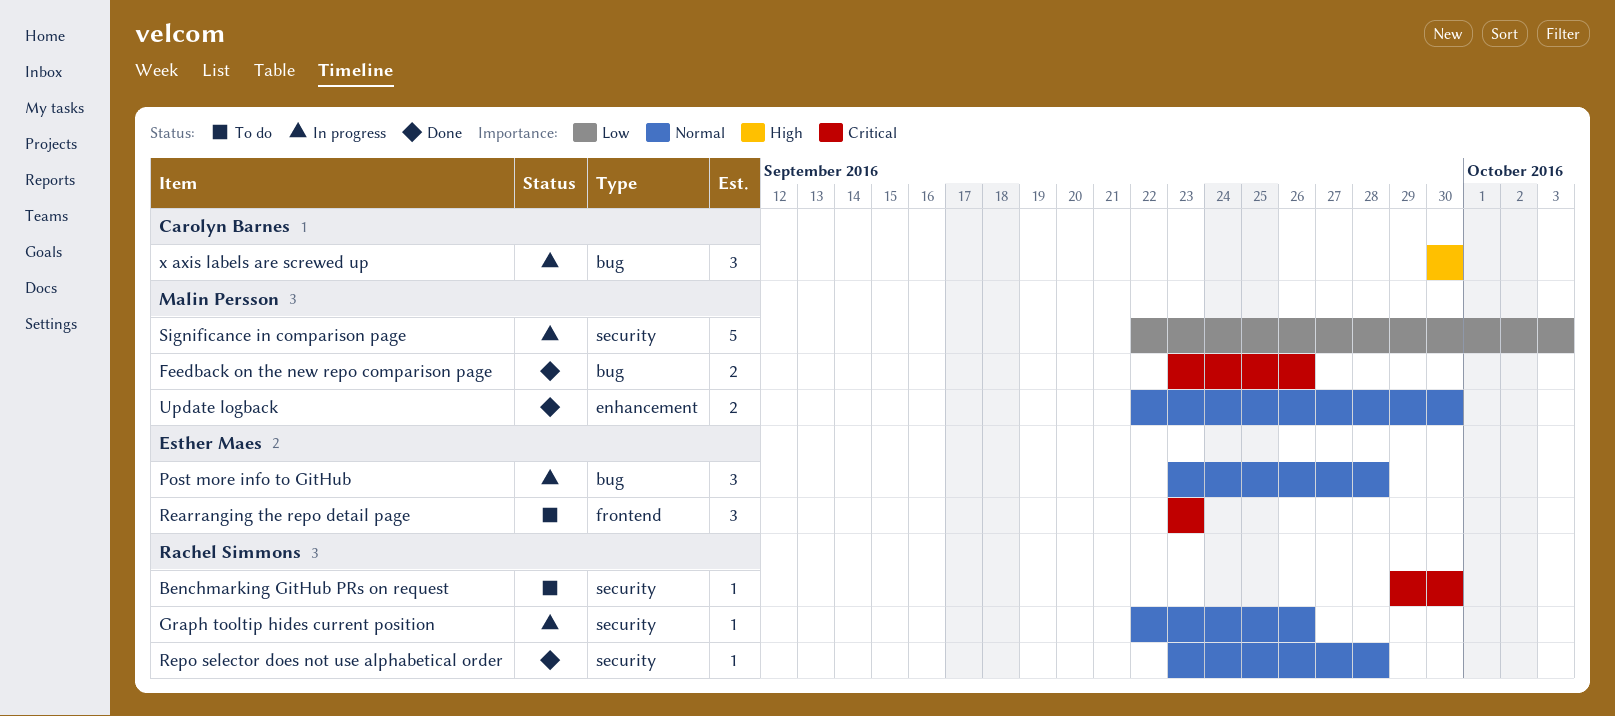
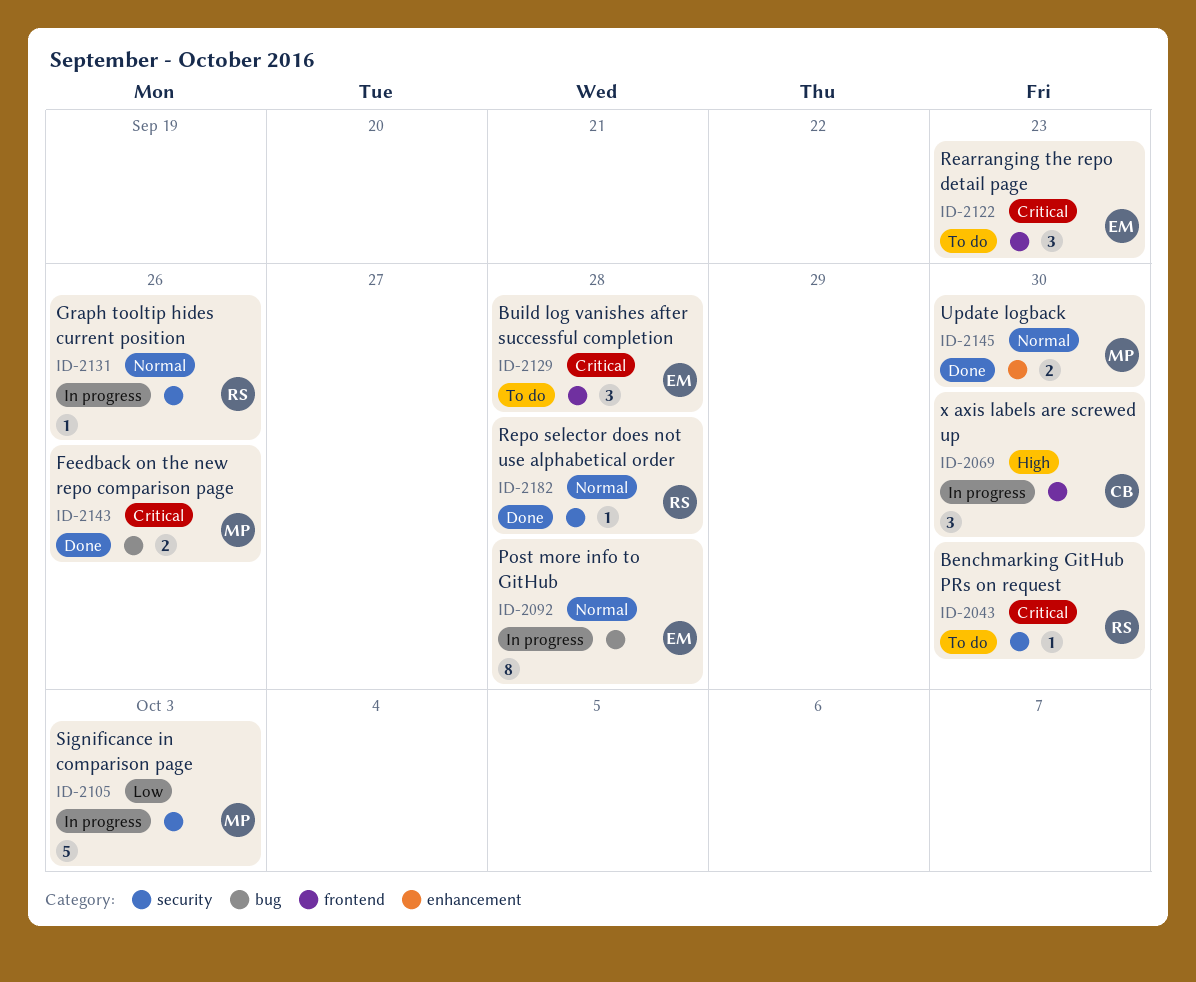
Build log vanishes after successful completion: none -> present
Post more info to GitHub, estimate: 3 -> 8
x axis labels are screwed up, label: bug -> frontend

